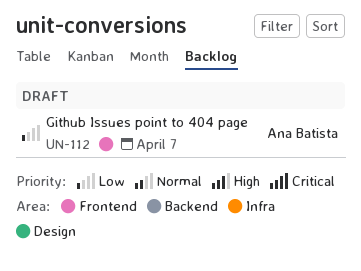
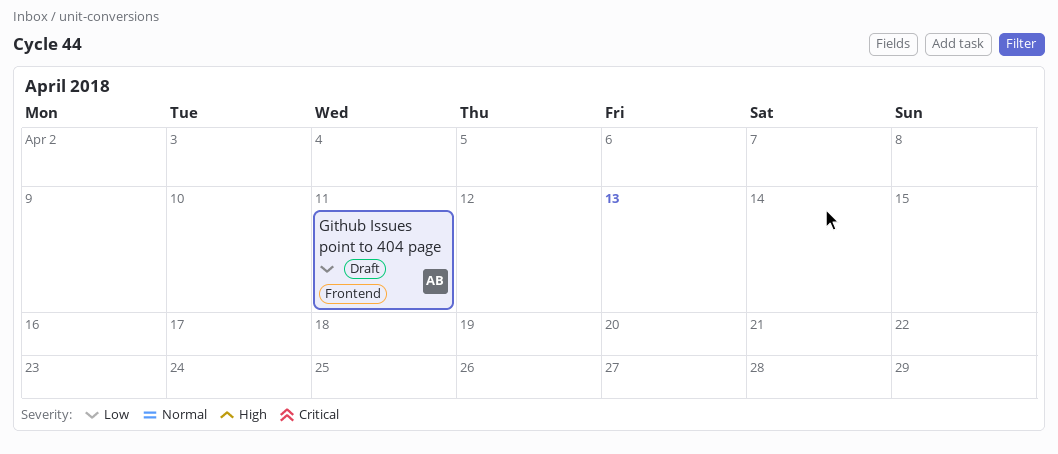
Github Issues point to 404 page, due: Apr 7 -> Apr 11

